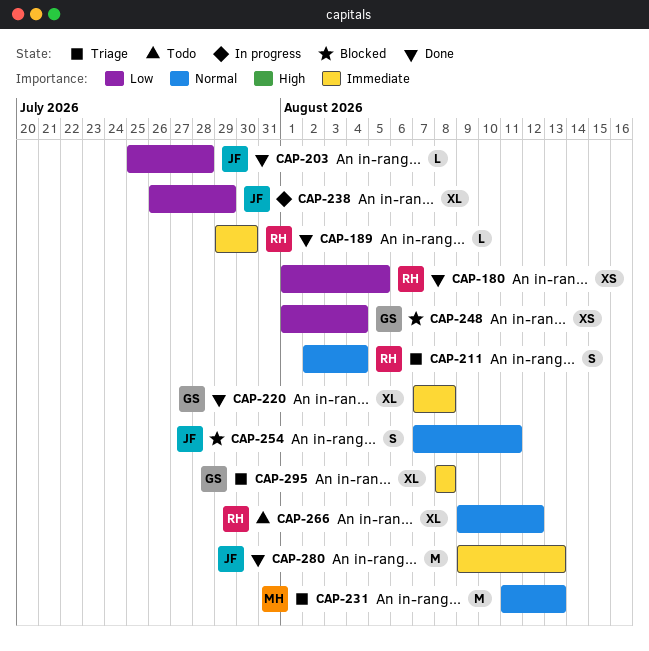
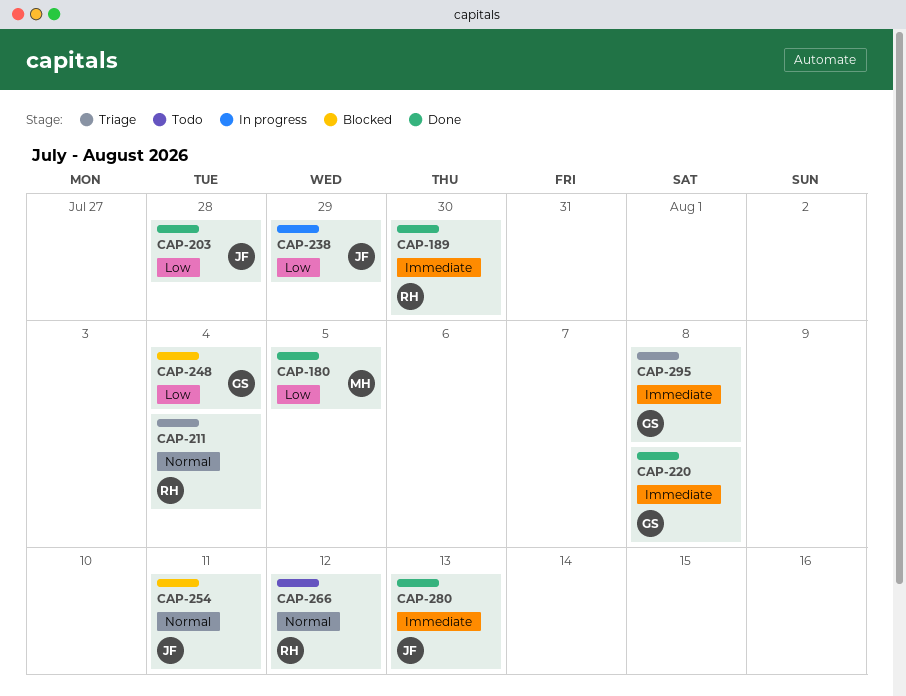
CAP-180, owner: RH -> MH
CAP-231: present -> none

